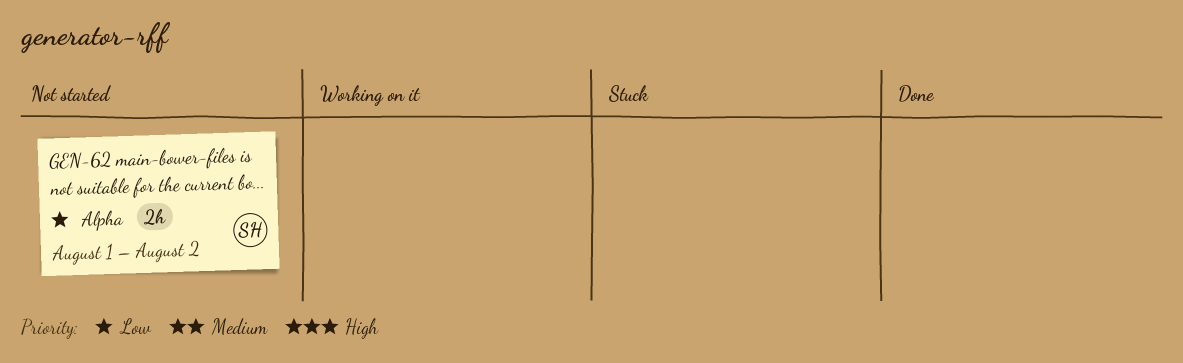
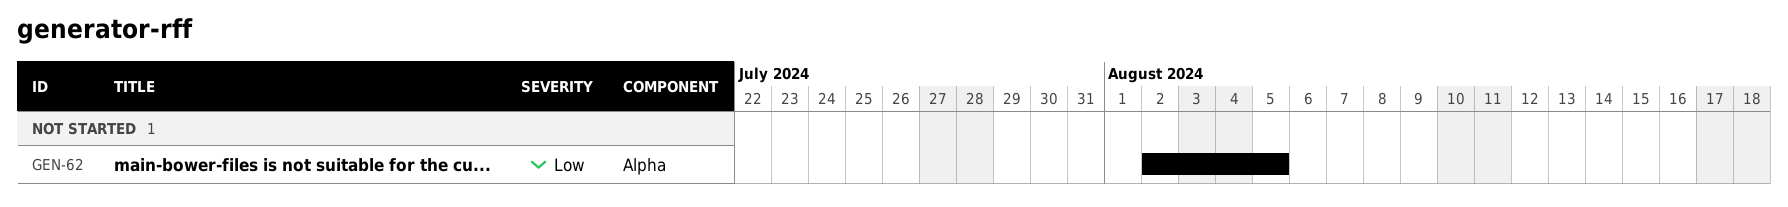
GEN-62, start: Aug 1 -> Aug 2
GEN-62, due: Aug 2 -> Aug 5

